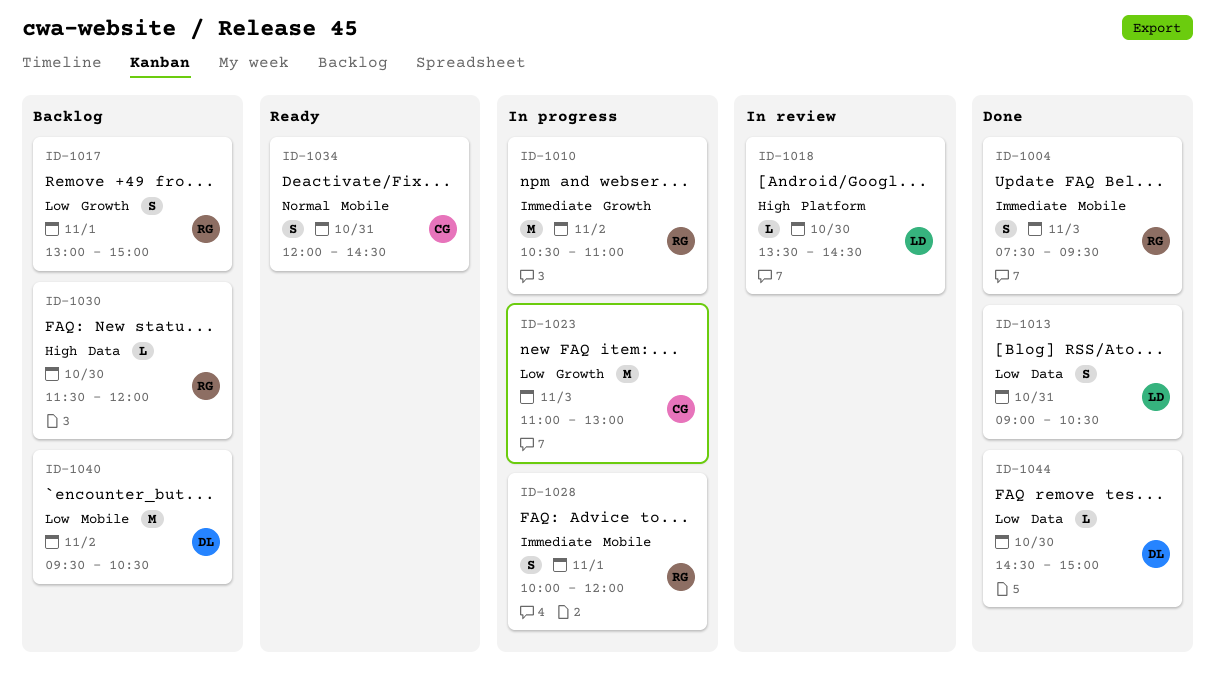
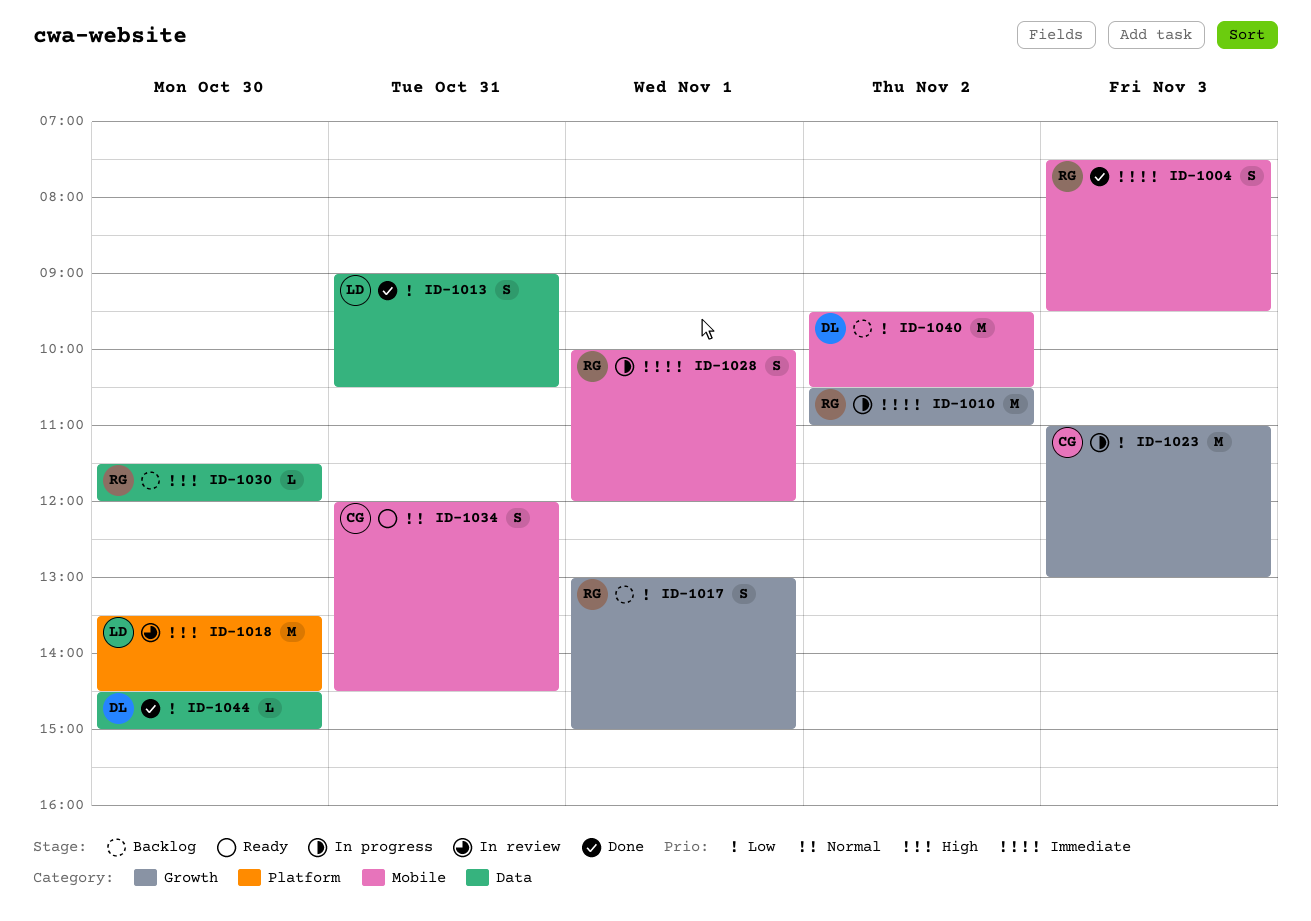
ID-1018, estimate: L -> M

